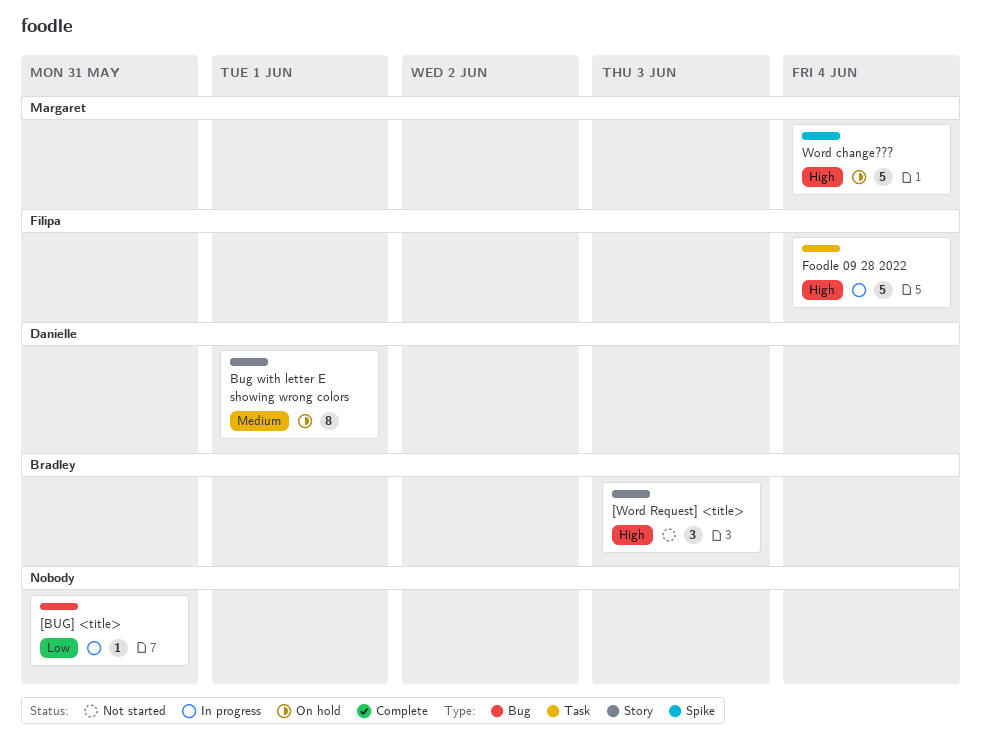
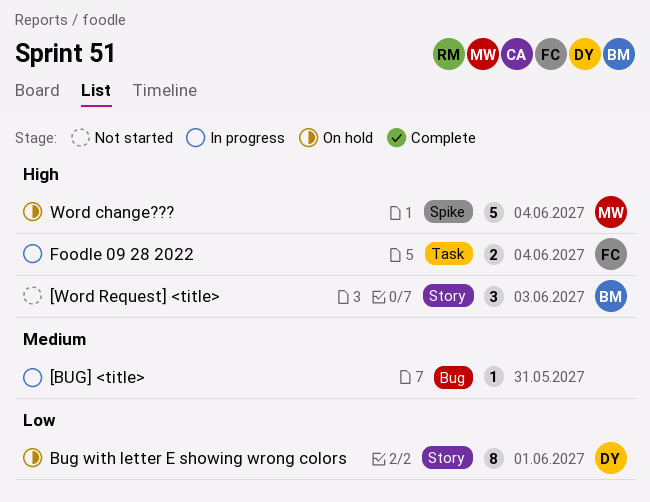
[BUG] <title>, priority: Low -> Medium
Bug with letter E showing wrong colors, priority: Medium -> Low
Foodle 09 28 2022, estimate: 5 -> 2

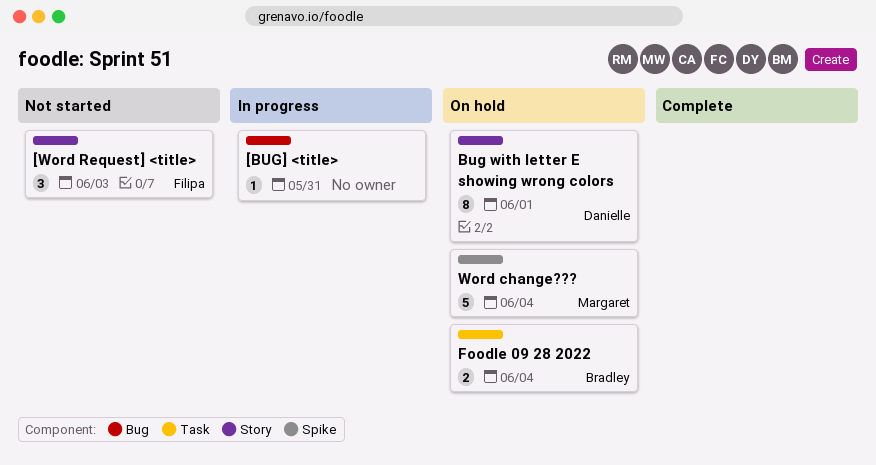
[Word Request] <title>, owner: Bradley -> Filipa
Foodle 09 28 2022, status: In progress -> On hold
Foodle 09 28 2022, owner: Filipa -> Bradley

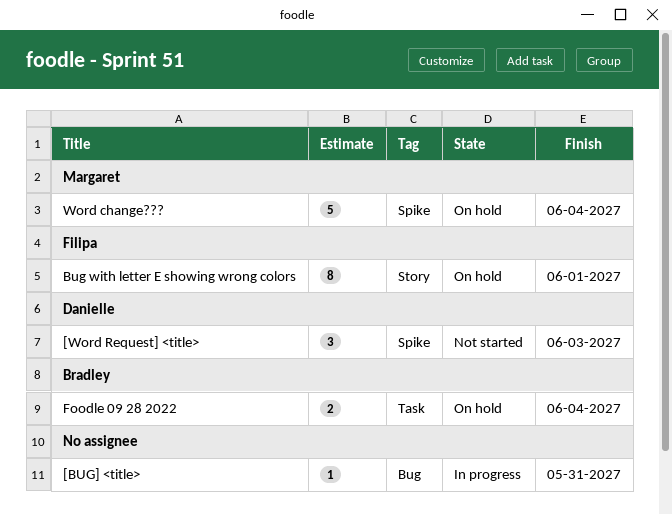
[Word Request] <title>, owner: Filipa -> Danielle
[Word Request] <title>, label: Story -> Spike
Bug with letter E showing wrong colors, owner: Danielle -> Filipa

